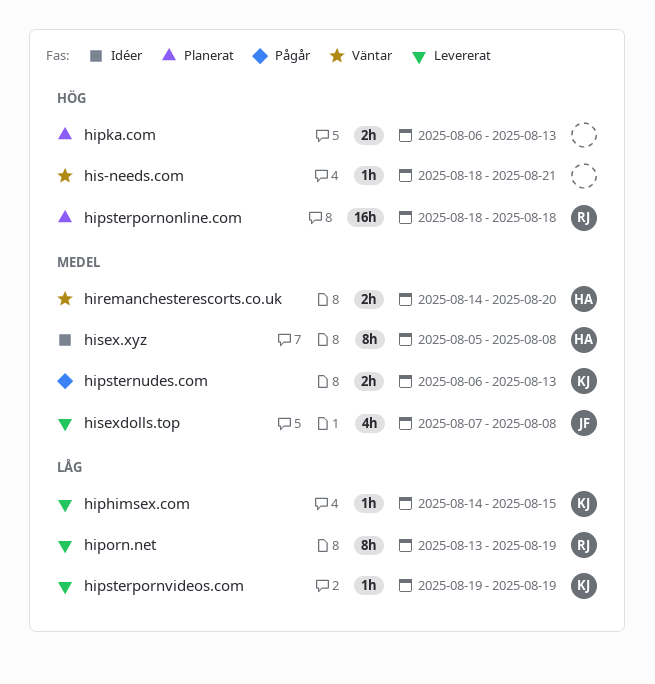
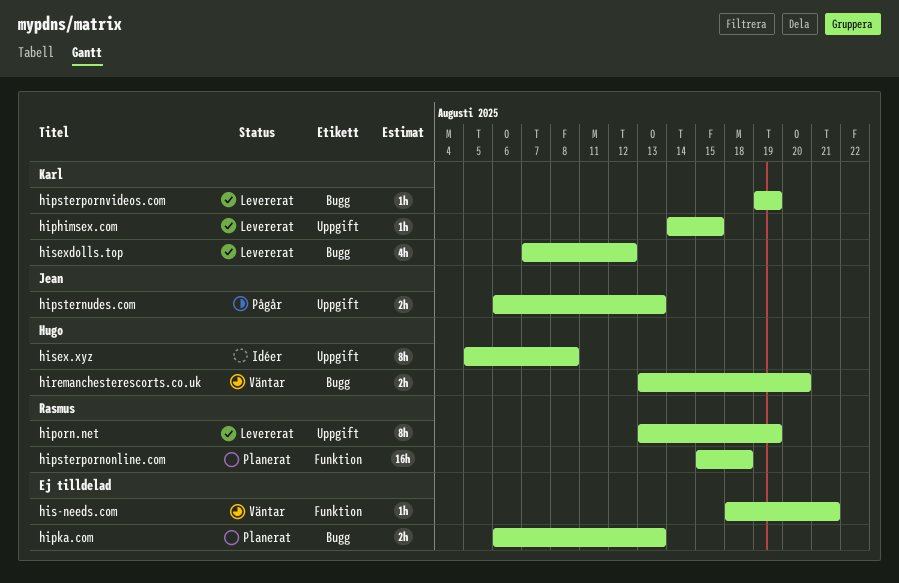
hipsternudes.com, owner: Karl -> Jean
hipsterpornonline.com, start: Aug 18 -> Aug 15
hiremanchesterescorts.co.uk, start: Aug 14 -> Aug 13
hisexdolls.top, owner: Jean -> Karl
hisexdolls.top, due: Aug 8 -> Aug 12

